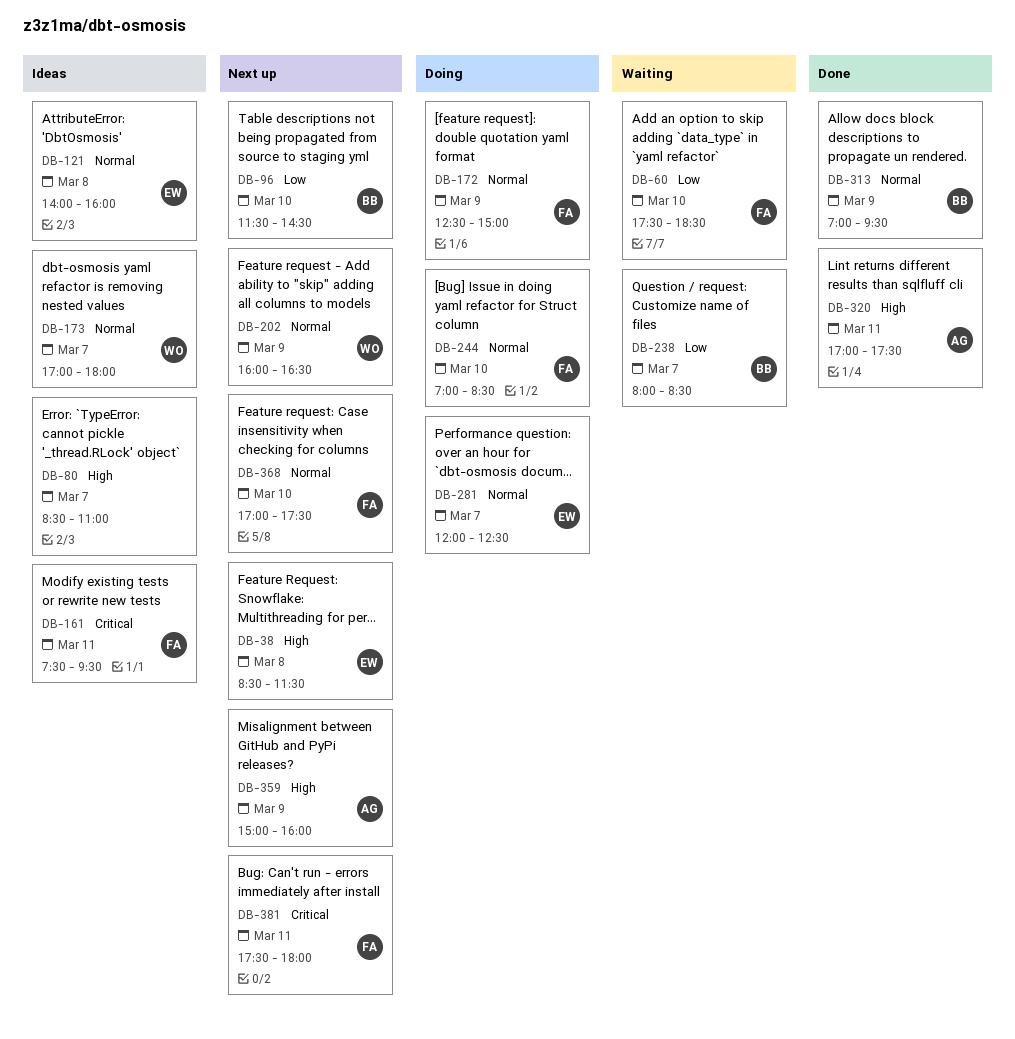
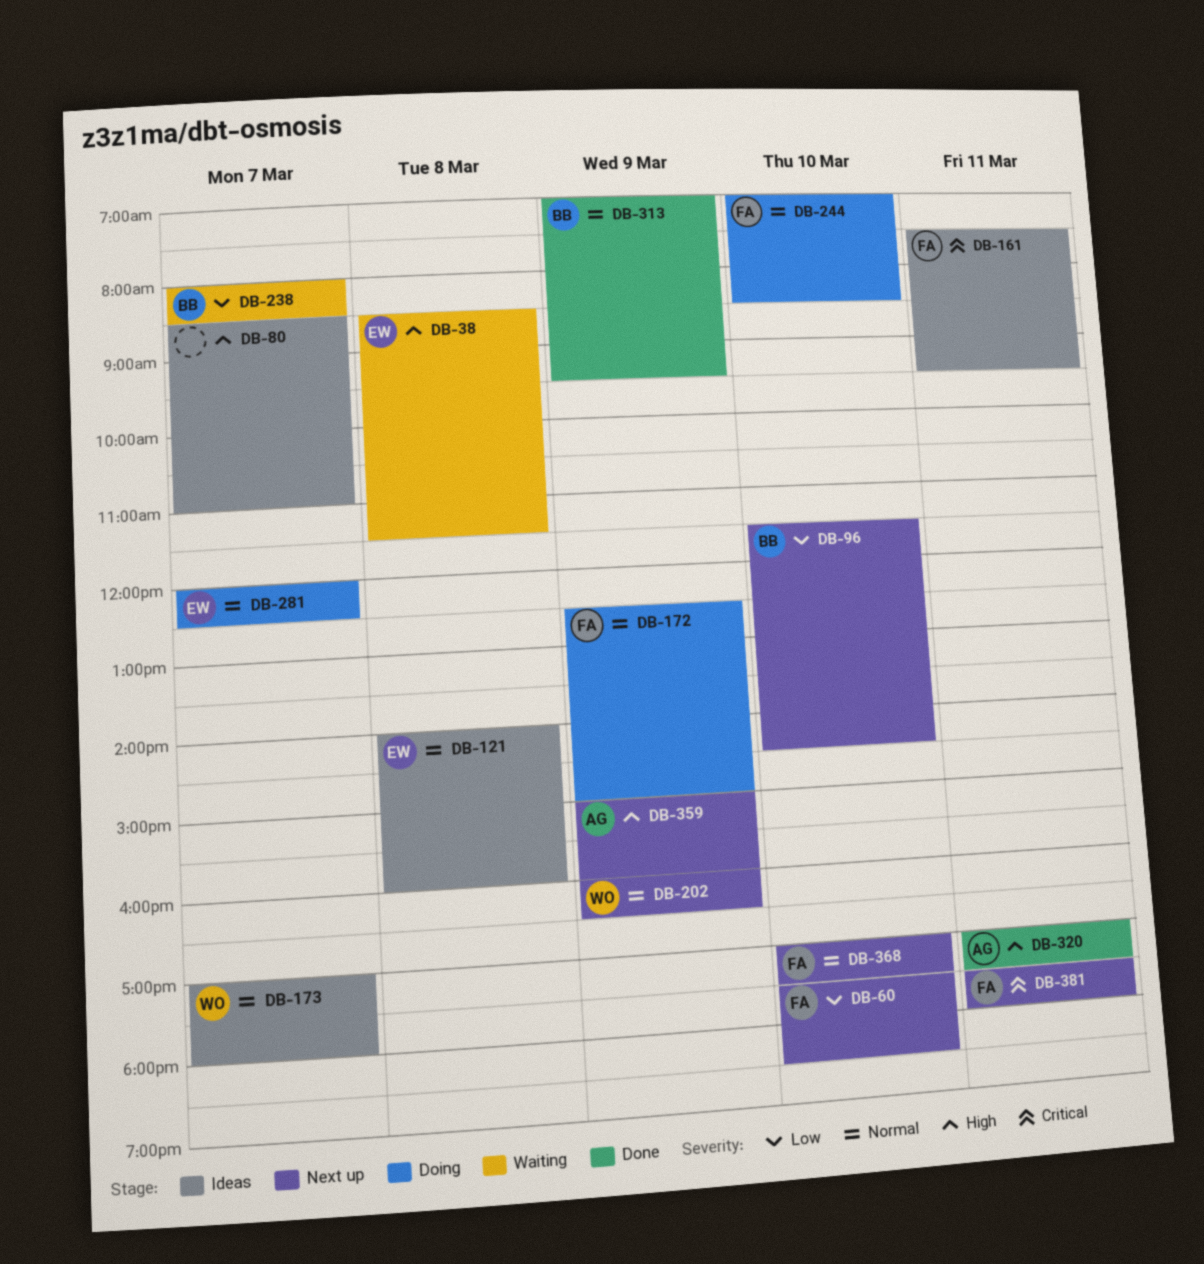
DB-38, status: Next up -> Waiting
DB-60, status: Waiting -> Next up

